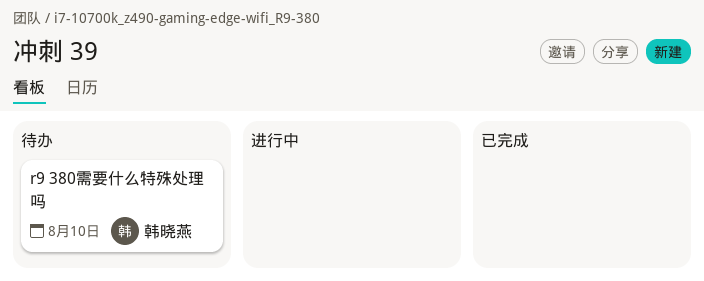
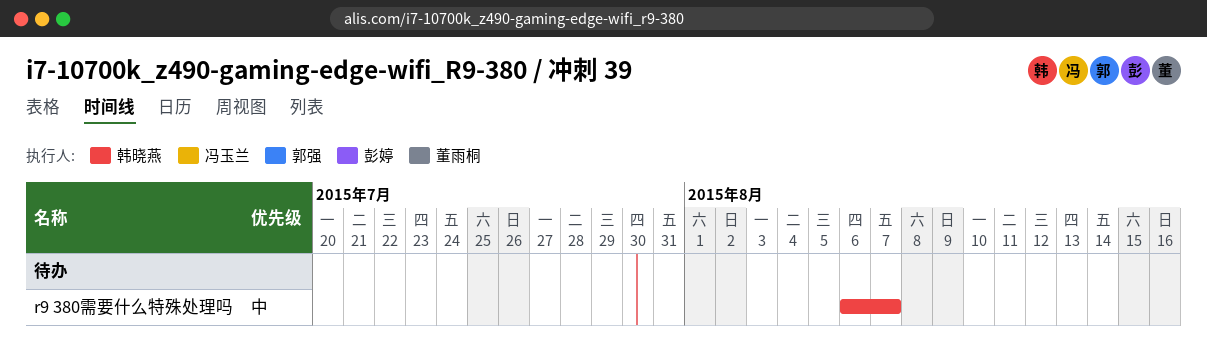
r9 380需要什么特殊处理吗, due: Aug 10 -> Aug 7

